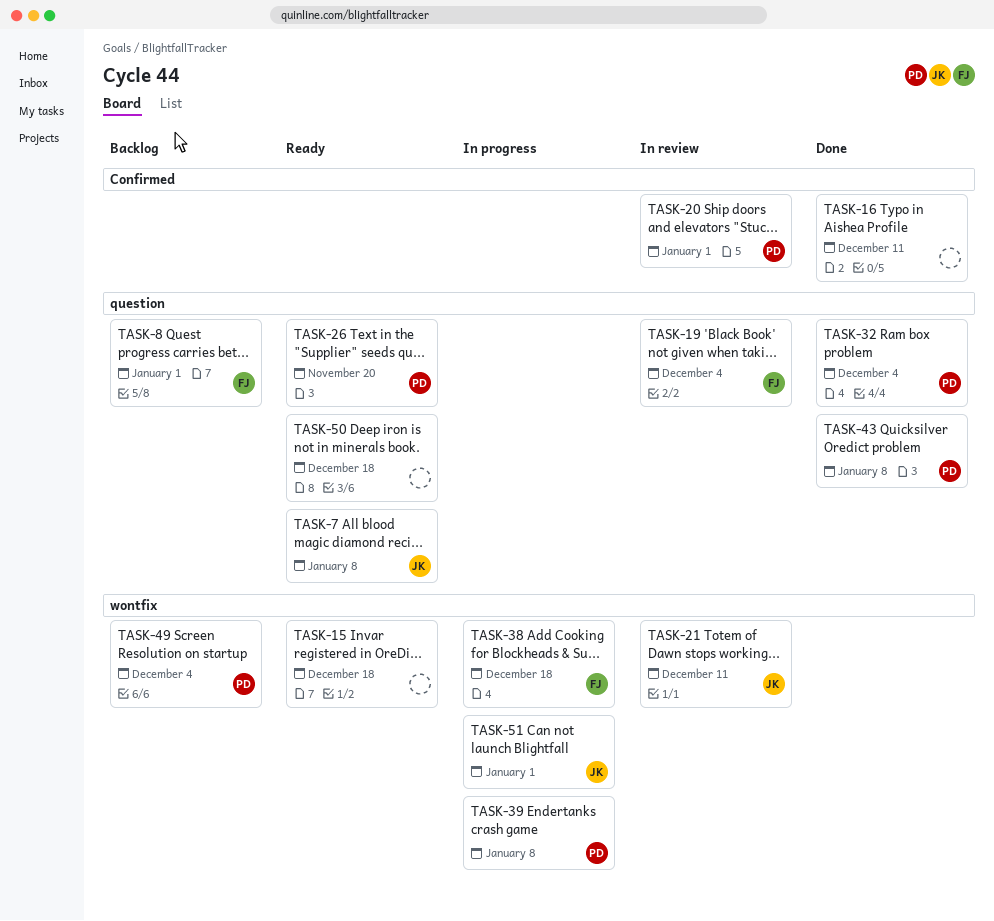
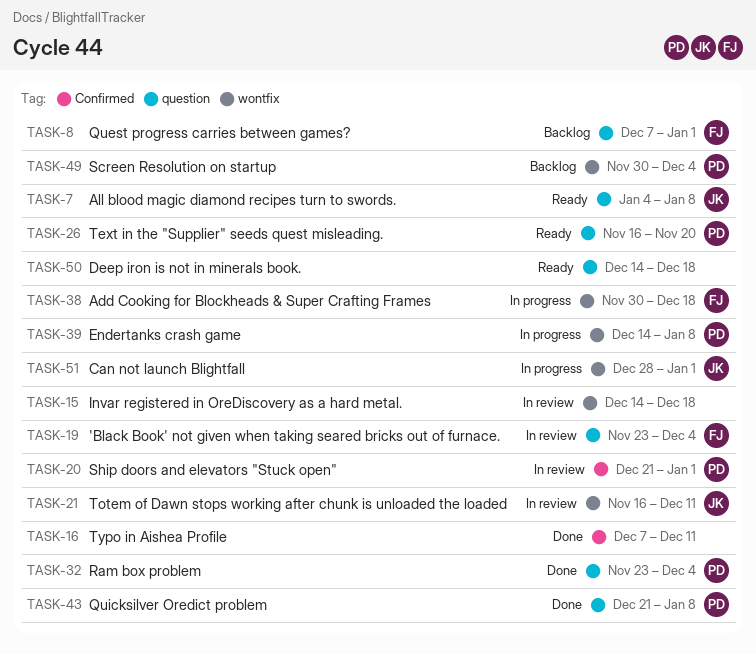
TASK-15, status: Ready -> In review

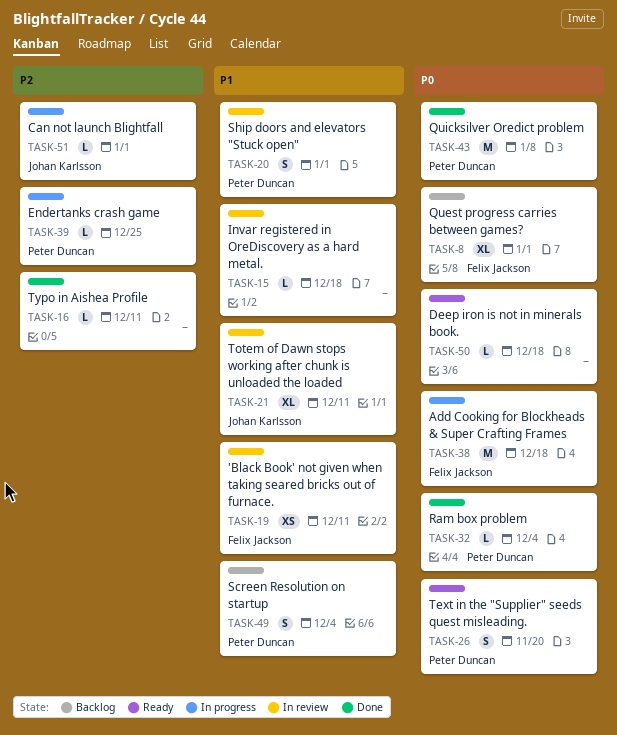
TASK-7: present -> none
TASK-19, due: Dec 4 -> Dec 11
TASK-39, due: Jan 8 -> Dec 25

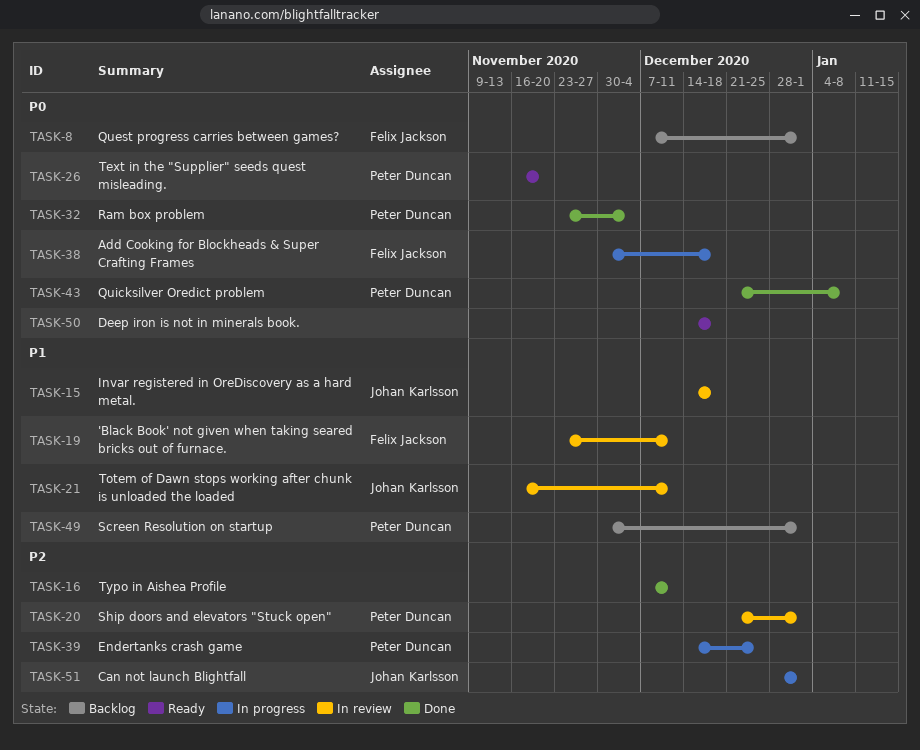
TASK-15, owner: none -> Johan Karlsson
TASK-20, priority: P1 -> P2
TASK-49, due: Dec 4 -> Jan 1

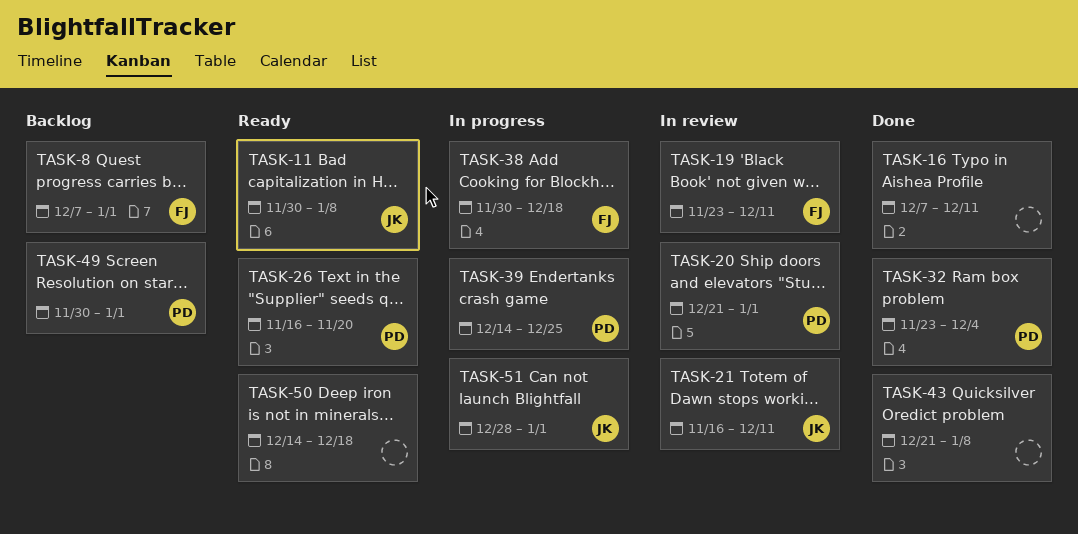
TASK-11: none -> present
TASK-15: present -> none
TASK-43, owner: Peter Duncan -> none

